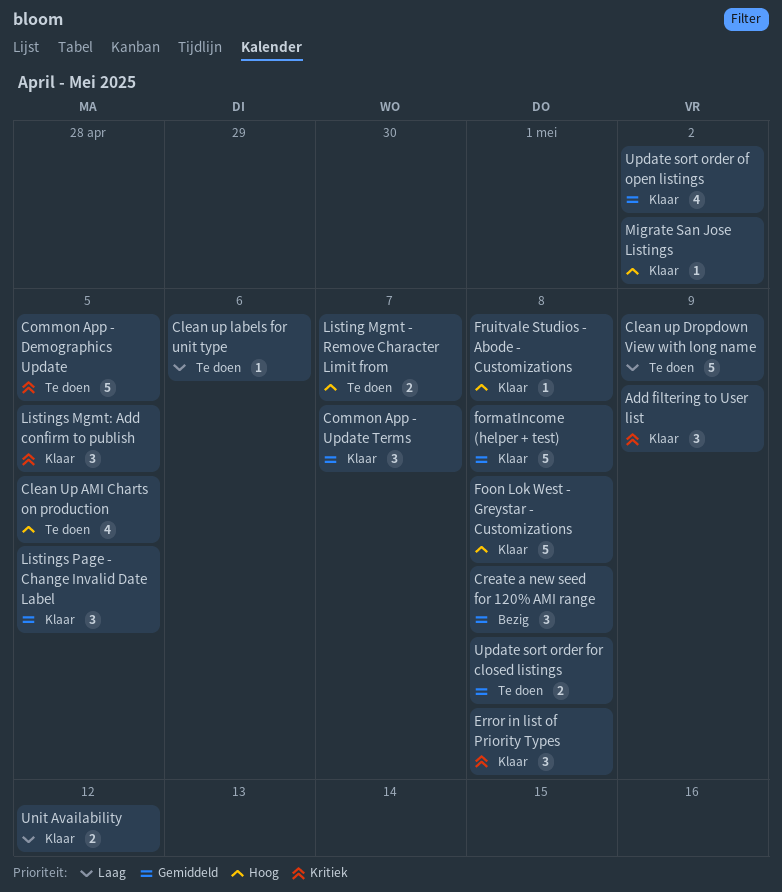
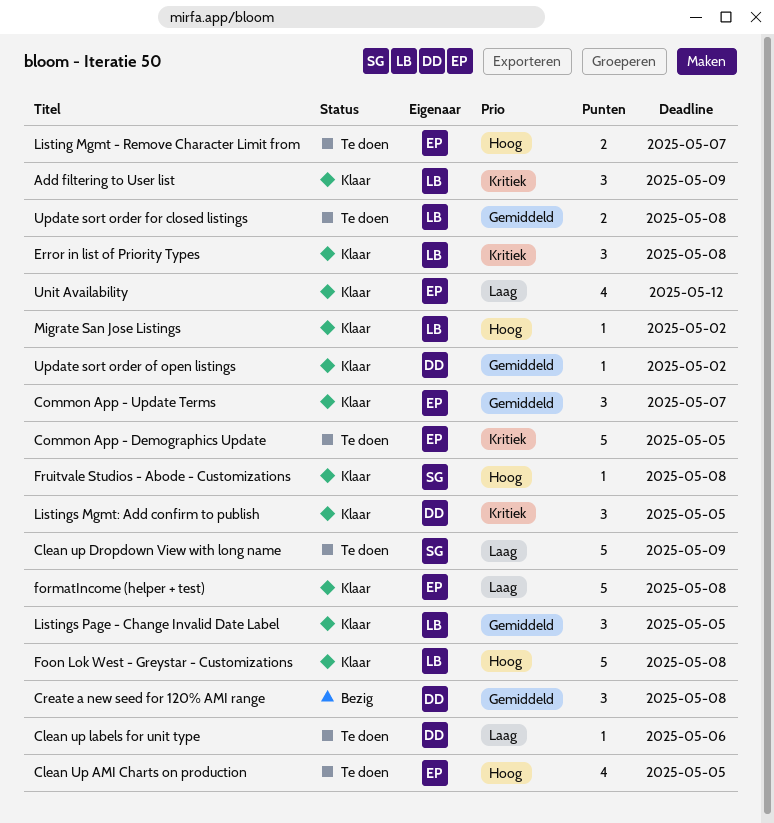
formatIncome (helper + test), priority: Gemiddeld -> Laag
Unit Availability, estimate: 2 -> 4
Update sort order of open listings, estimate: 4 -> 1

